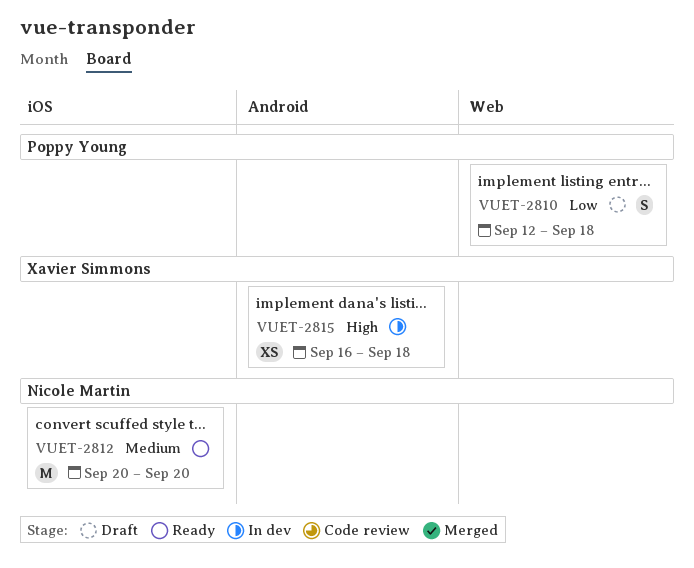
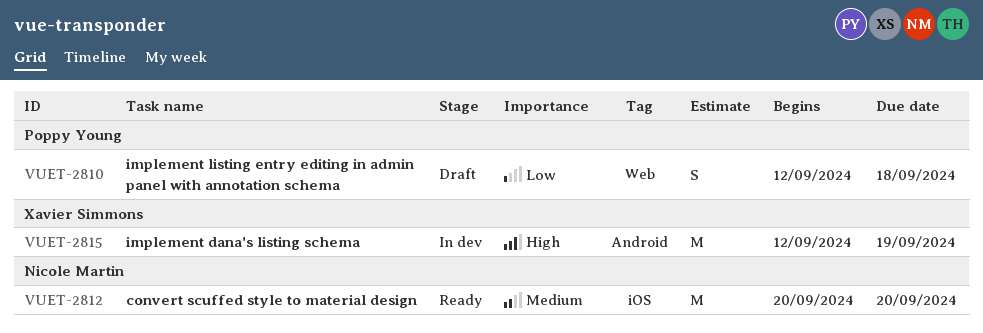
VUET-2815, estimate: XS -> M
VUET-2815, start: Sep 16 -> Sep 12
VUET-2815, due: Sep 18 -> Sep 19

